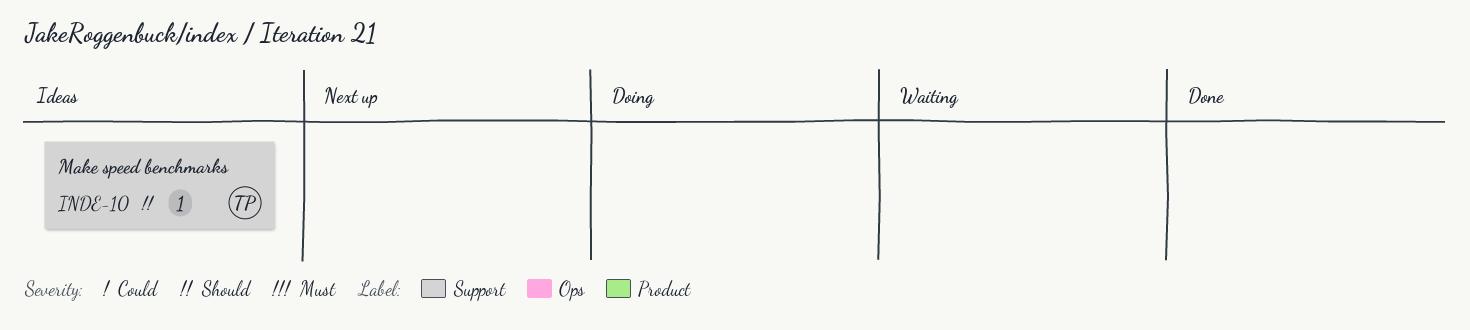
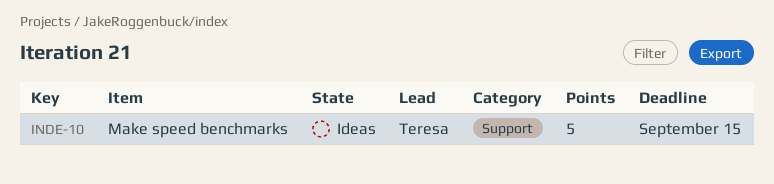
INDE-10, estimate: 1 -> 5

